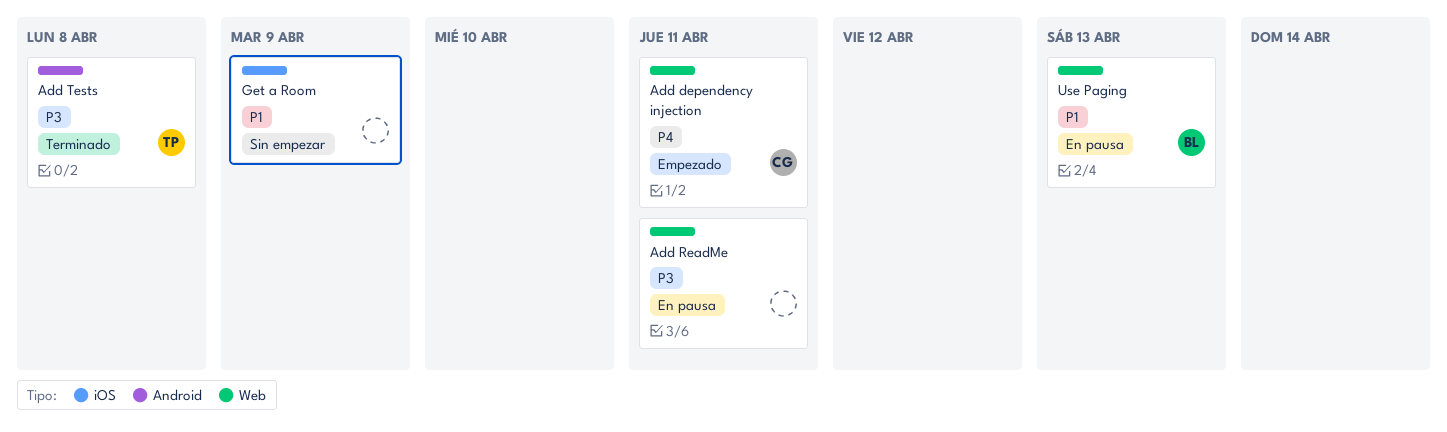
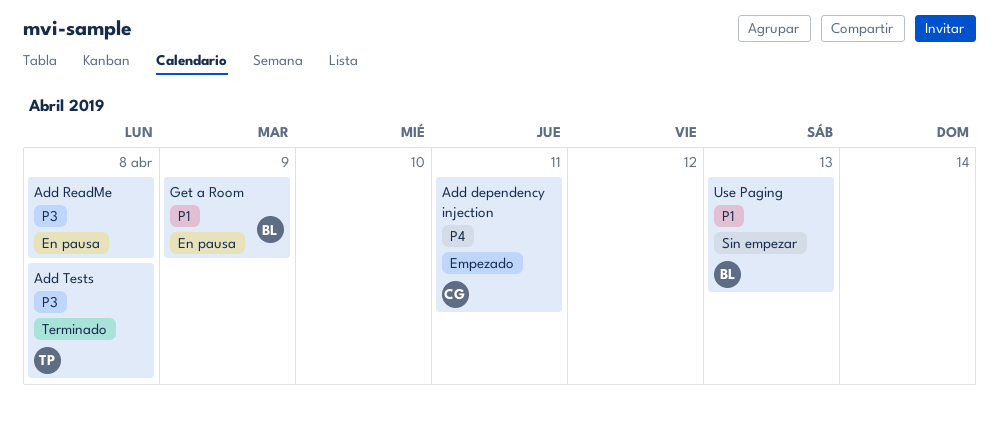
Add ReadMe, due: Apr 11 -> Apr 8
Get a Room, status: Sin empezar -> En pausa
Get a Room, owner: none -> BL
Use Paging, status: En pausa -> Sin empezar

